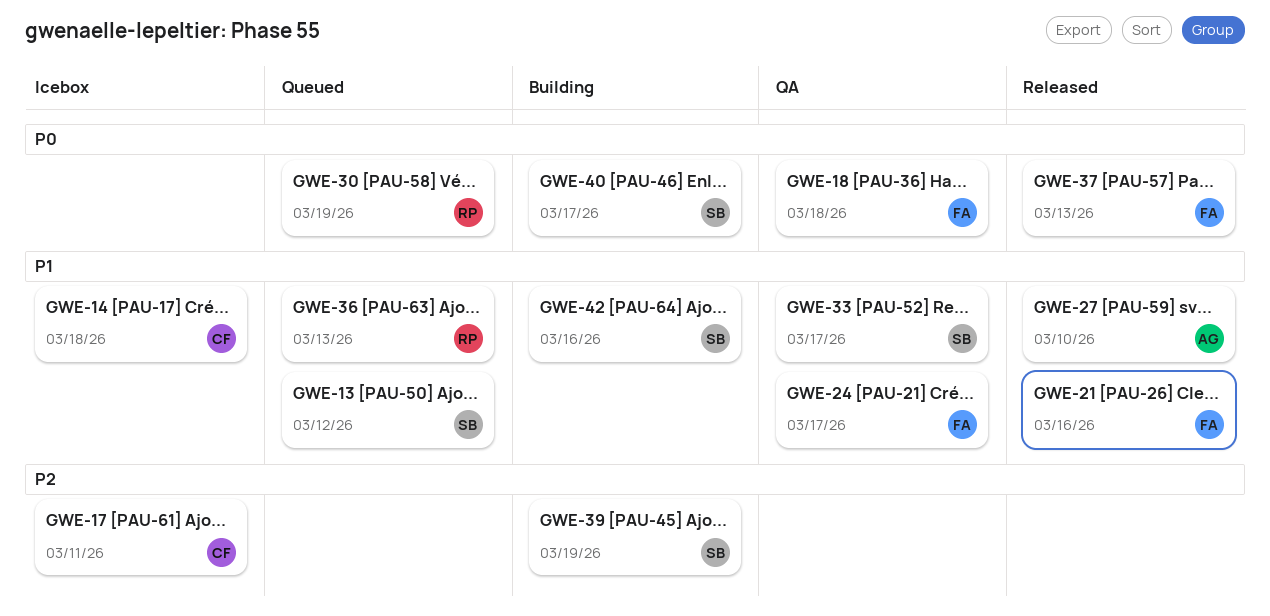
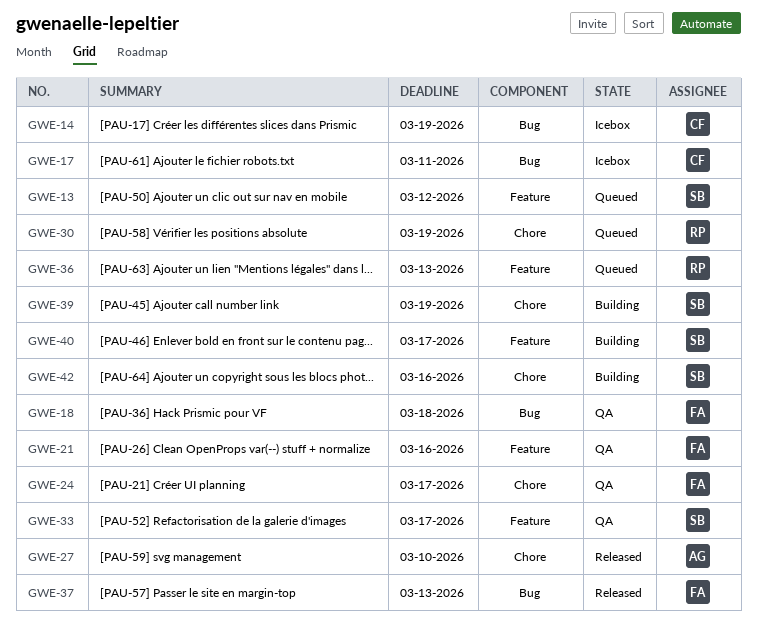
GWE-14, due: Mar 18 -> Mar 19
GWE-21, status: Released -> QA

